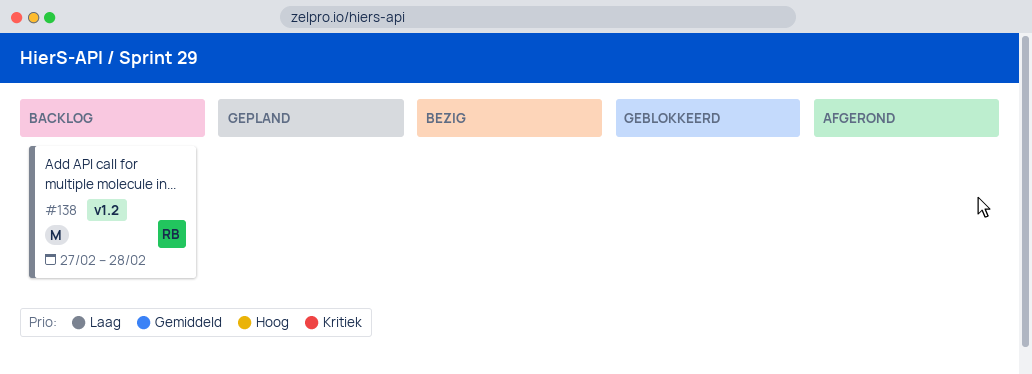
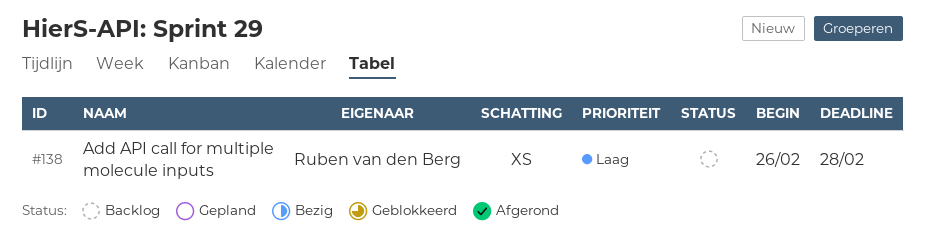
#138, estimate: M -> XS
#138, start: Feb 27 -> Feb 26

